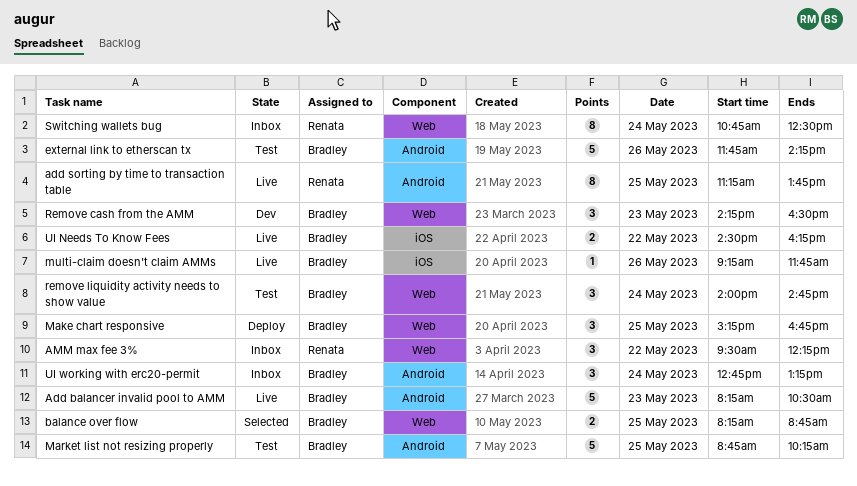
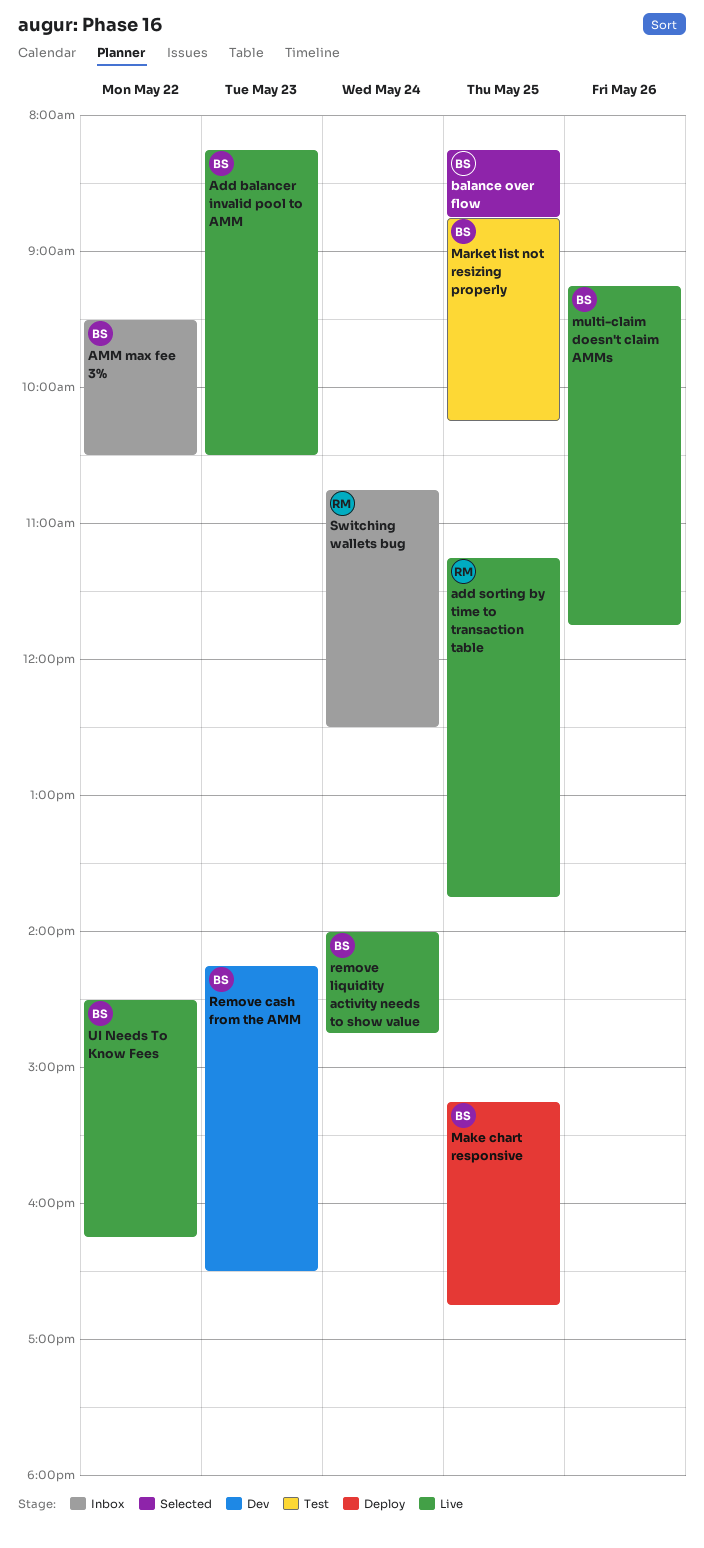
AMM max fee 3%, owner: Renata -> Bradley
AMM max fee 3%, ends: 12:15 -> 10:30
external link to etherscan tx: present -> none
remove liquidity activity needs to show value, status: Test -> Live
UI working with erc20-permit: present -> none

